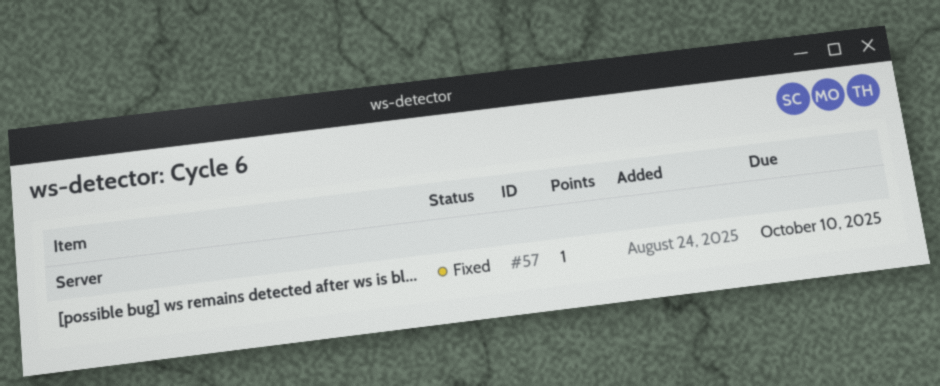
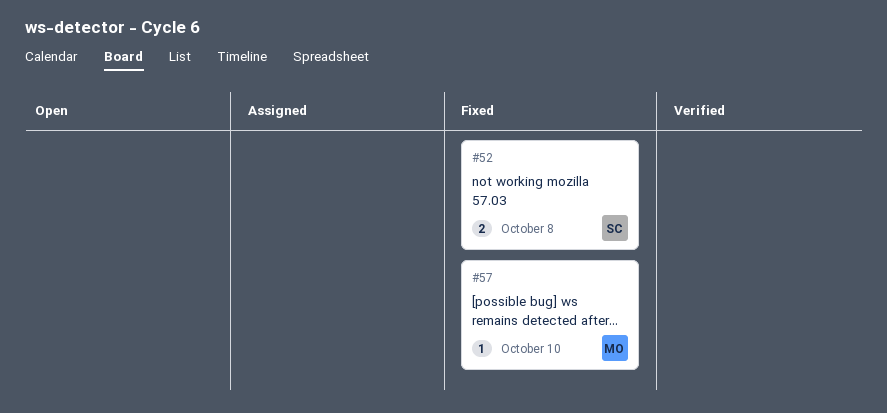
#52: none -> present

